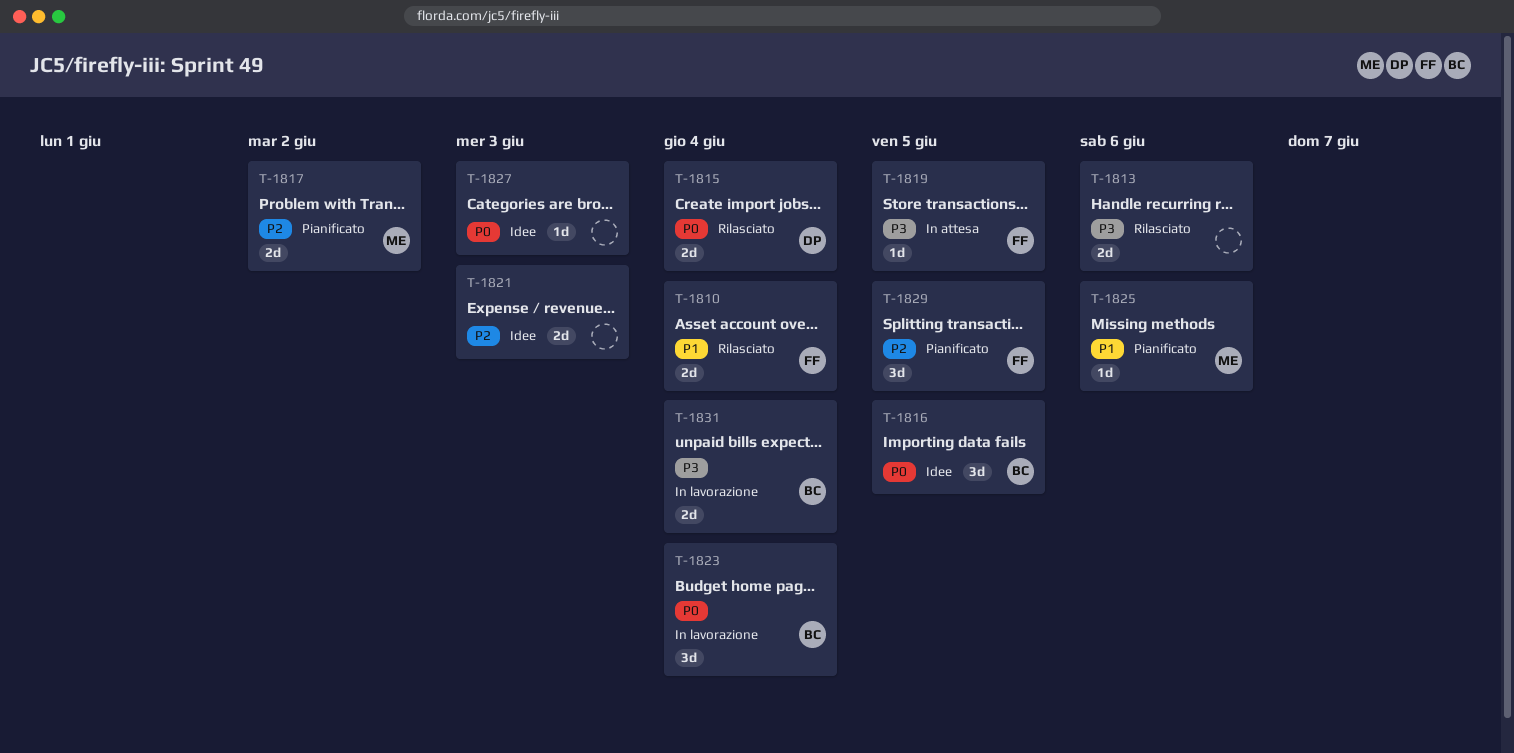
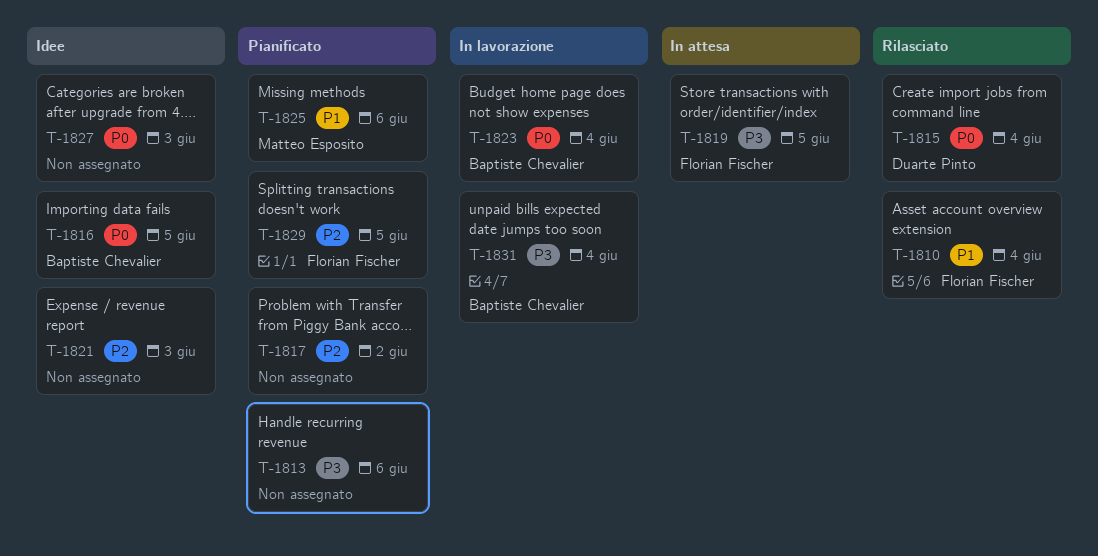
T-1813, status: Rilasciato -> Pianificato
T-1817, owner: Matteo Esposito -> none

